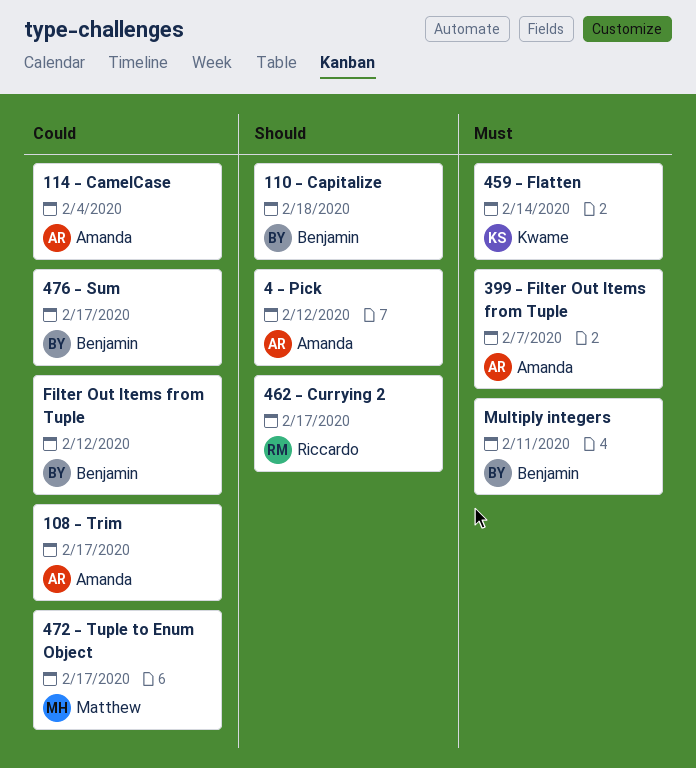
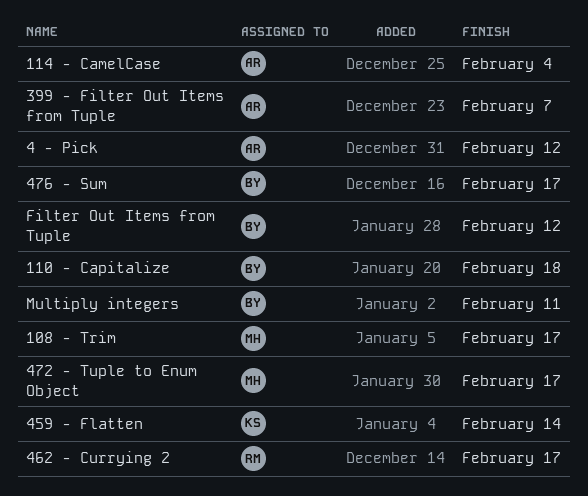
108 - Trim, owner: Amanda -> Matthew

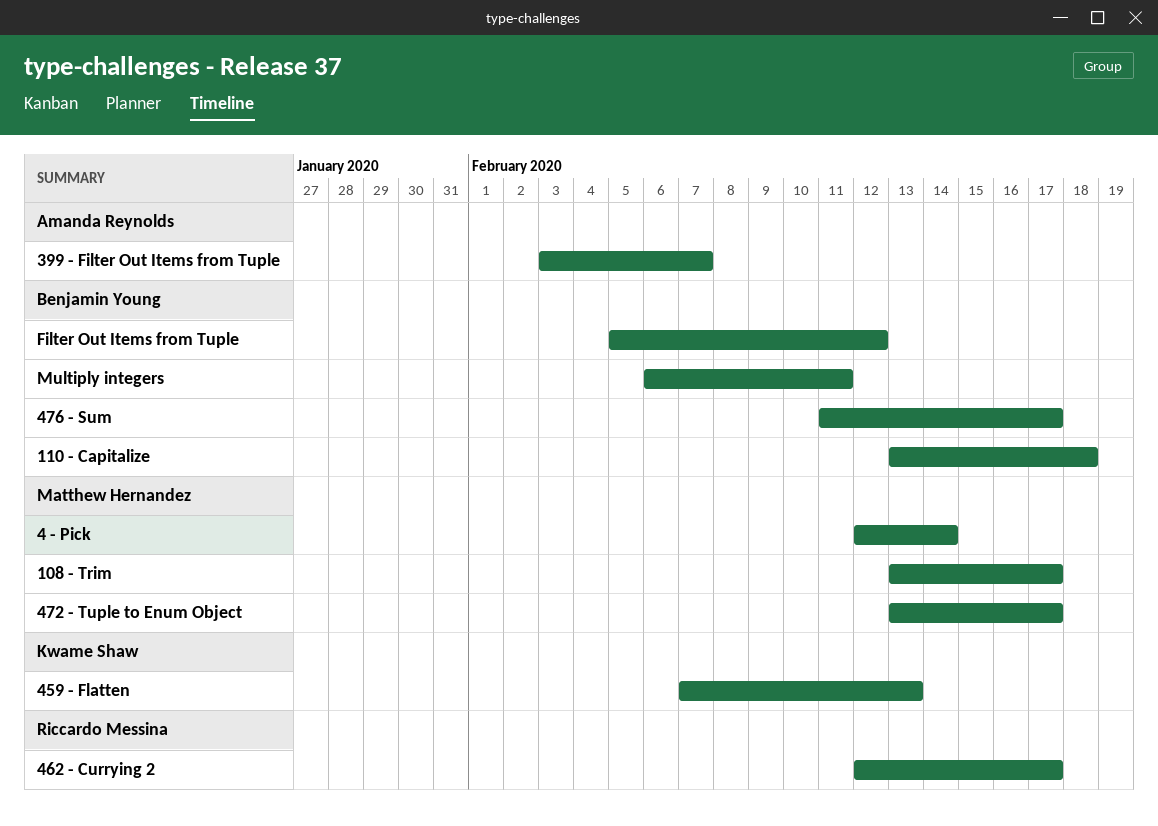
114 - CamelCase: present -> none
4 - Pick, owner: Amanda Reynolds -> Matthew Hernandez
4 - Pick, due: Feb 12 -> Feb 14
459 - Flatten, due: Feb 14 -> Feb 13

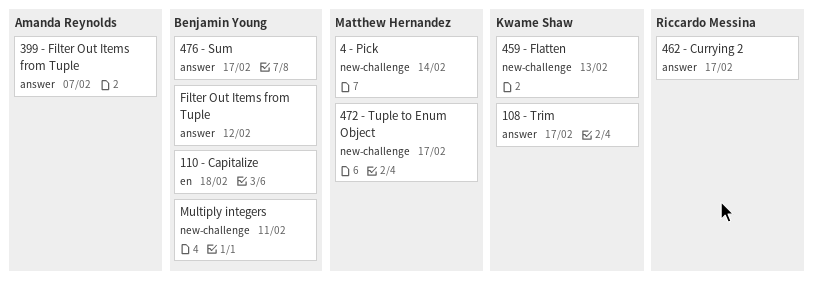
108 - Trim, owner: Matthew Hernandez -> Kwame Shaw

